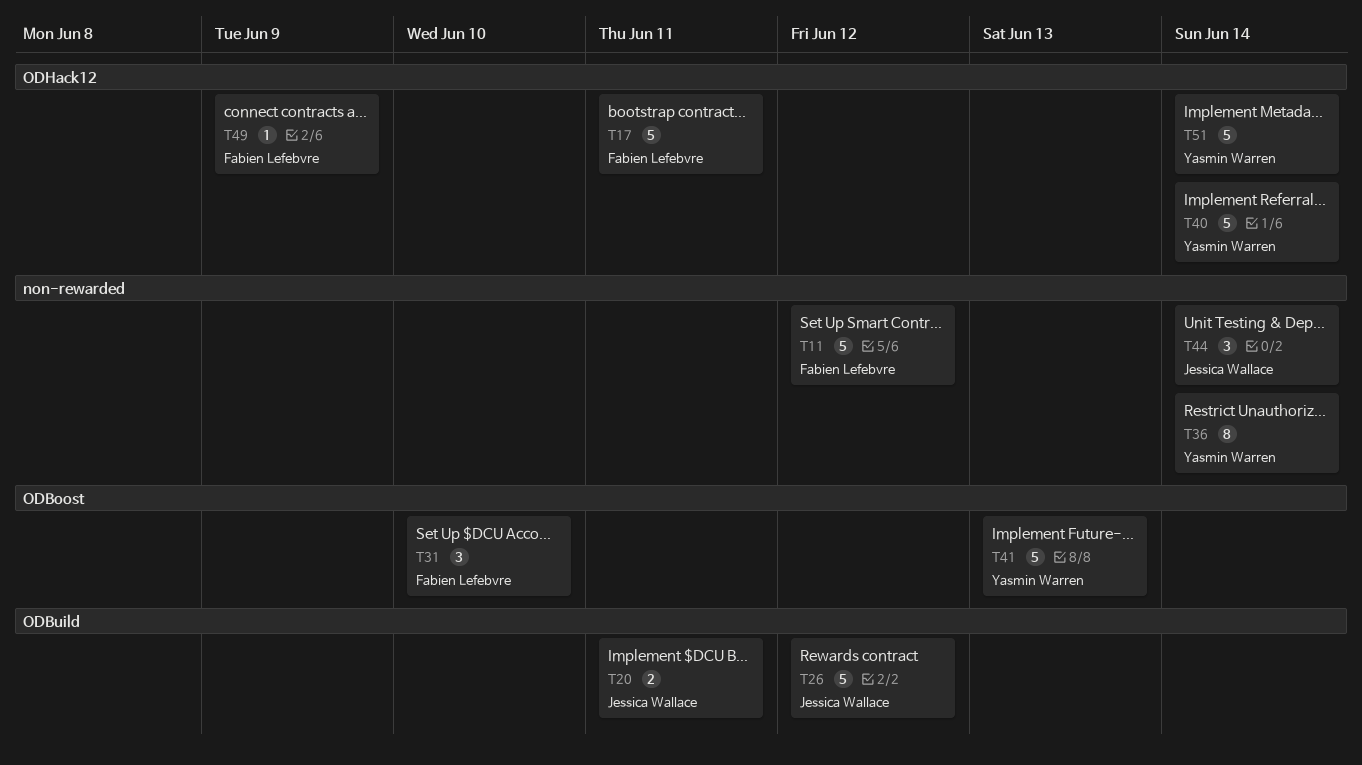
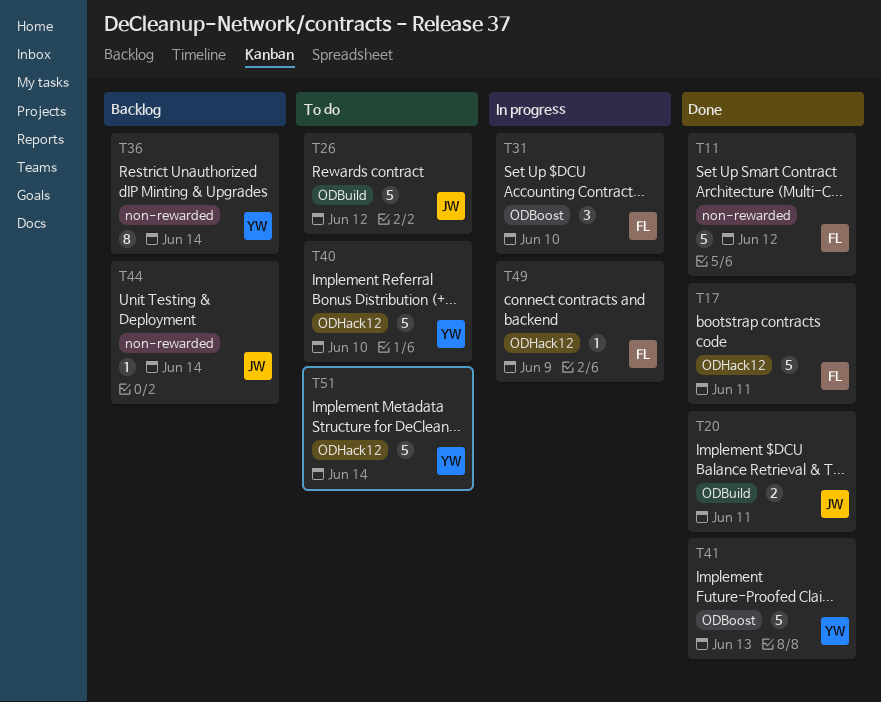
T40, due: Jun 14 -> Jun 10
T44, estimate: 3 -> 1

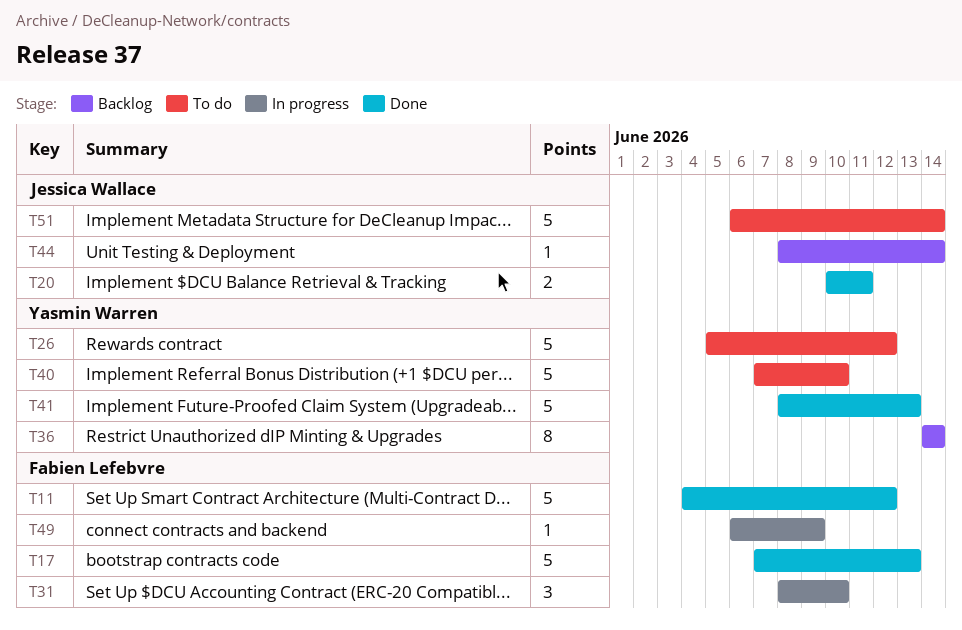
T17, due: Jun 11 -> Jun 13
T26, owner: Jessica Wallace -> Yasmin Warren
T51, owner: Yasmin Warren -> Jessica Wallace

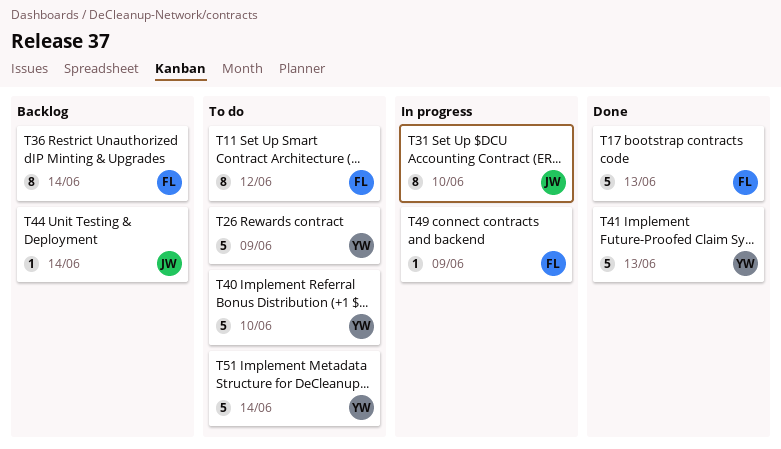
T11, status: Done -> To do
T11, estimate: 5 -> 8
T20: present -> none
T26, due: Jun 12 -> Jun 9
T31, owner: Fabien Lefebvre -> Jessica Wallace
T31, estimate: 3 -> 8
T36, owner: Yasmin Warren -> Fabien Lefebvre
T51, owner: Jessica Wallace -> Yasmin Warren

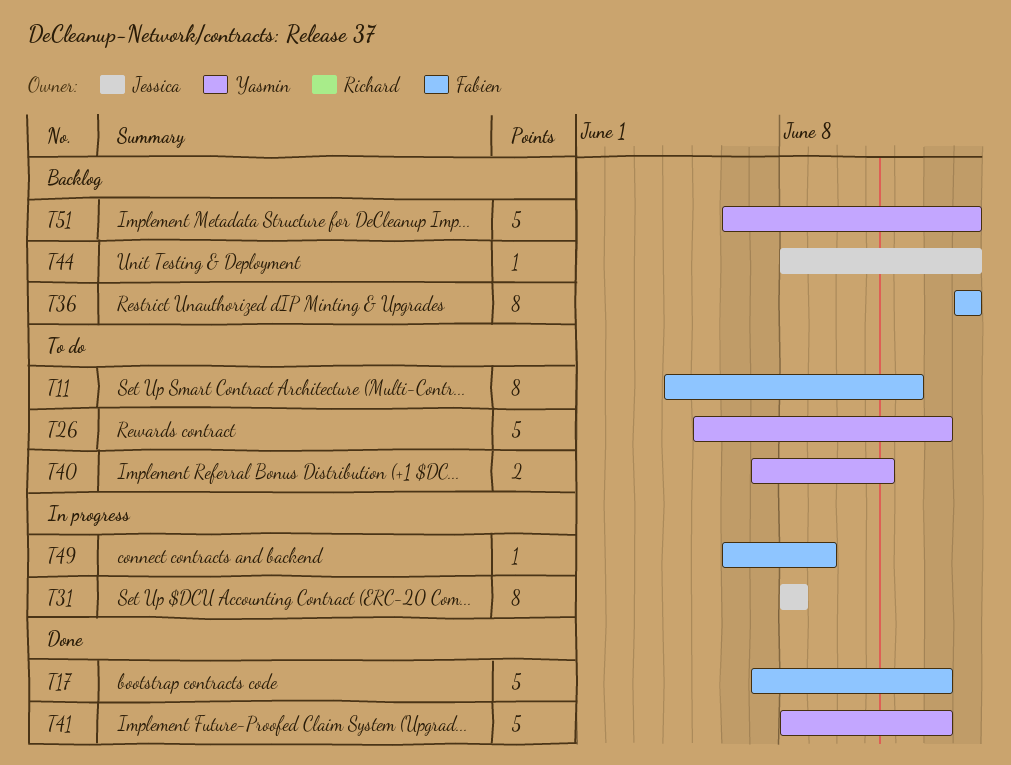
T26, due: Jun 9 -> Jun 13
T31, due: Jun 10 -> Jun 8
T40, estimate: 5 -> 2
T40, due: Jun 10 -> Jun 11
T51, status: To do -> Backlog

